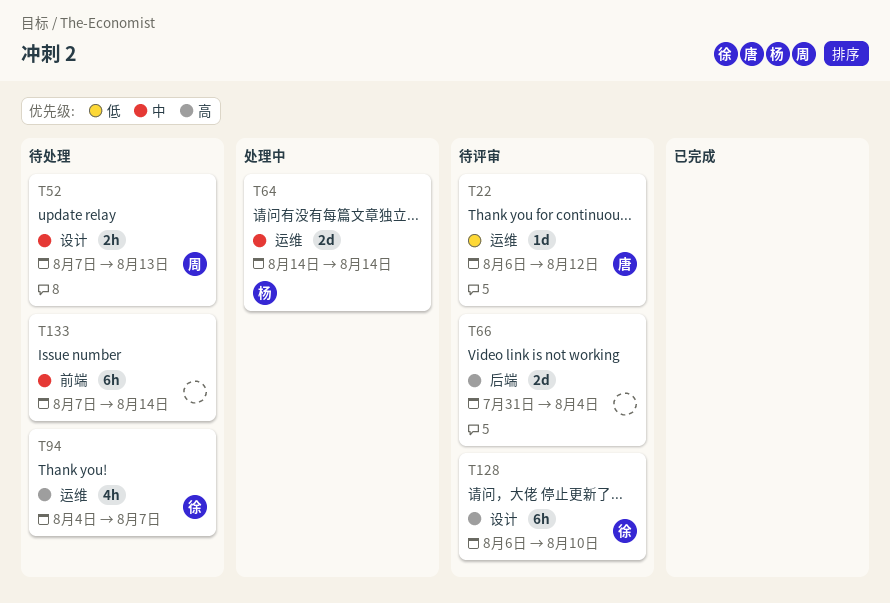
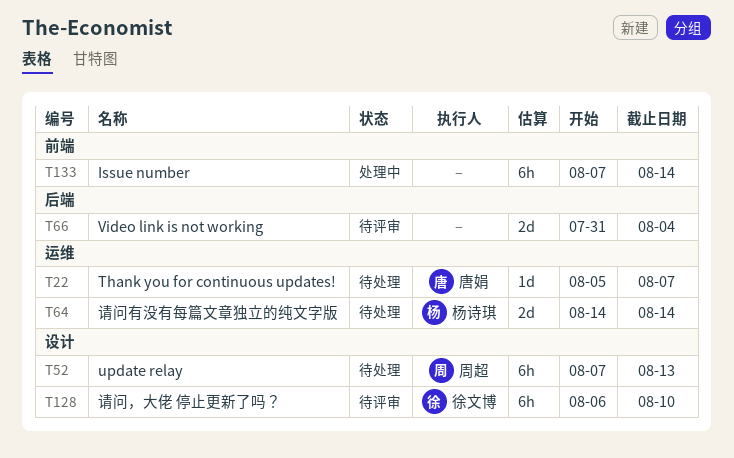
T22, status: 待评审 -> 待处理
T22, start: Aug 6 -> Aug 5
T22, due: Aug 12 -> Aug 7
T52, estimate: 2h -> 6h
T64, status: 处理中 -> 待处理
T94: present -> none
T133, status: 待处理 -> 处理中

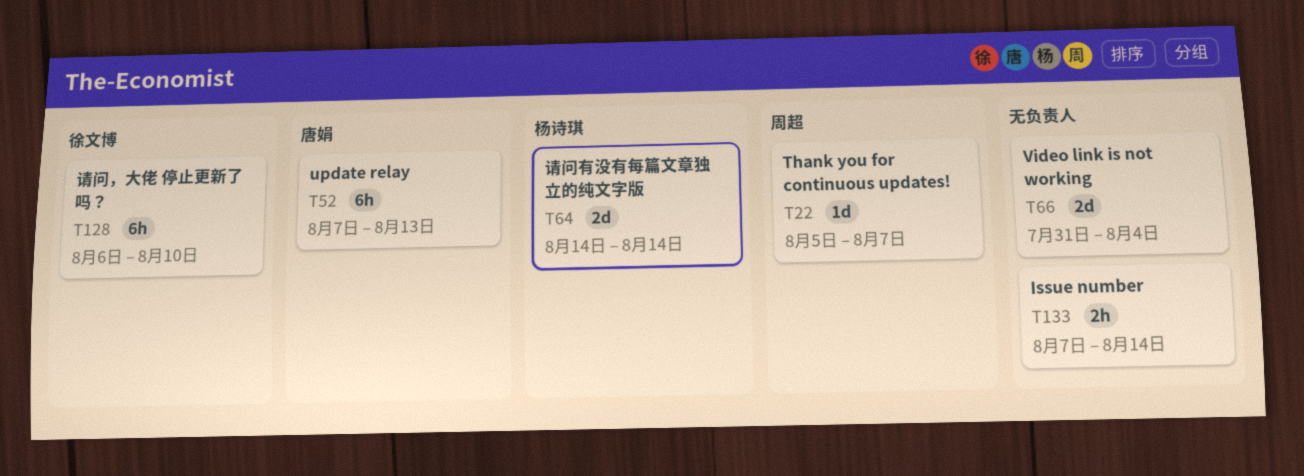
T22, owner: 唐娟 -> 周超
T52, owner: 周超 -> 唐娟
T133, estimate: 6h -> 2h

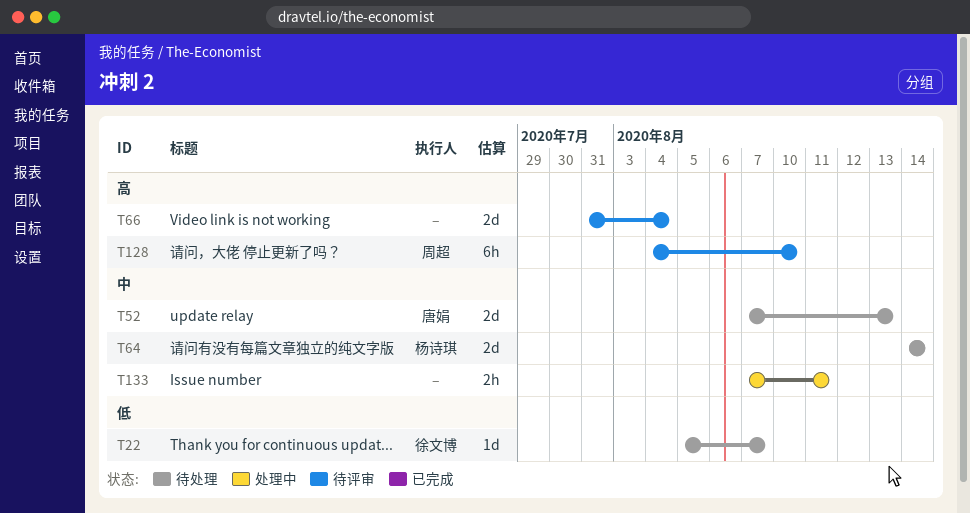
T22, owner: 周超 -> 徐文博
T52, estimate: 6h -> 2d
T128, owner: 徐文博 -> 周超
T128, start: Aug 6 -> Aug 4
T133, due: Aug 14 -> Aug 11

